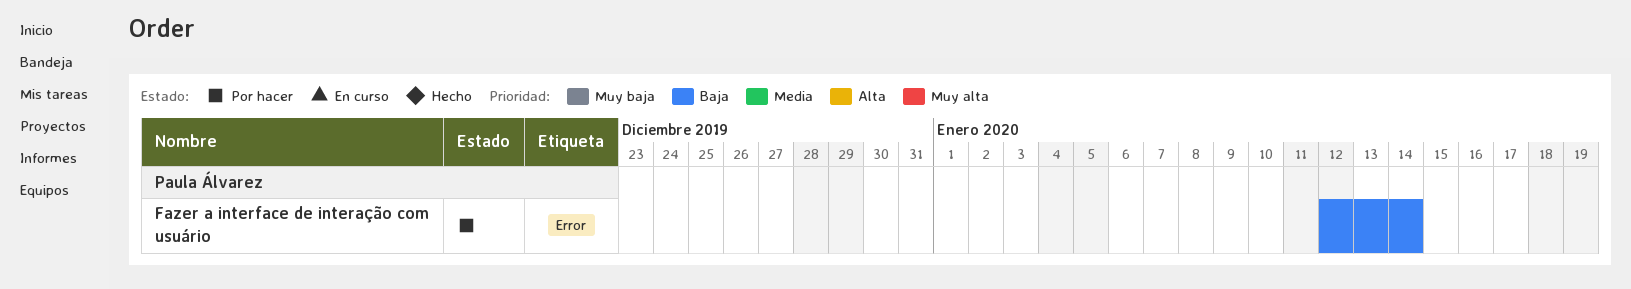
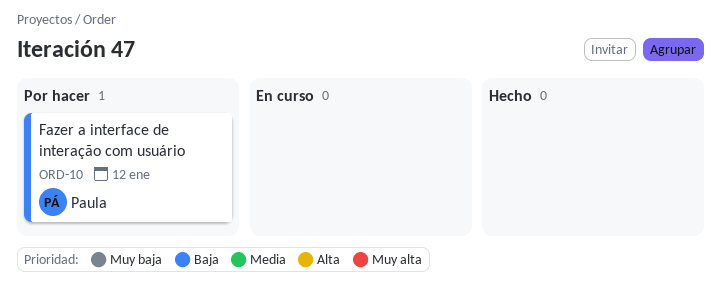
Fazer a interface de interação com usuário, due: Jan 14 -> Jan 12

